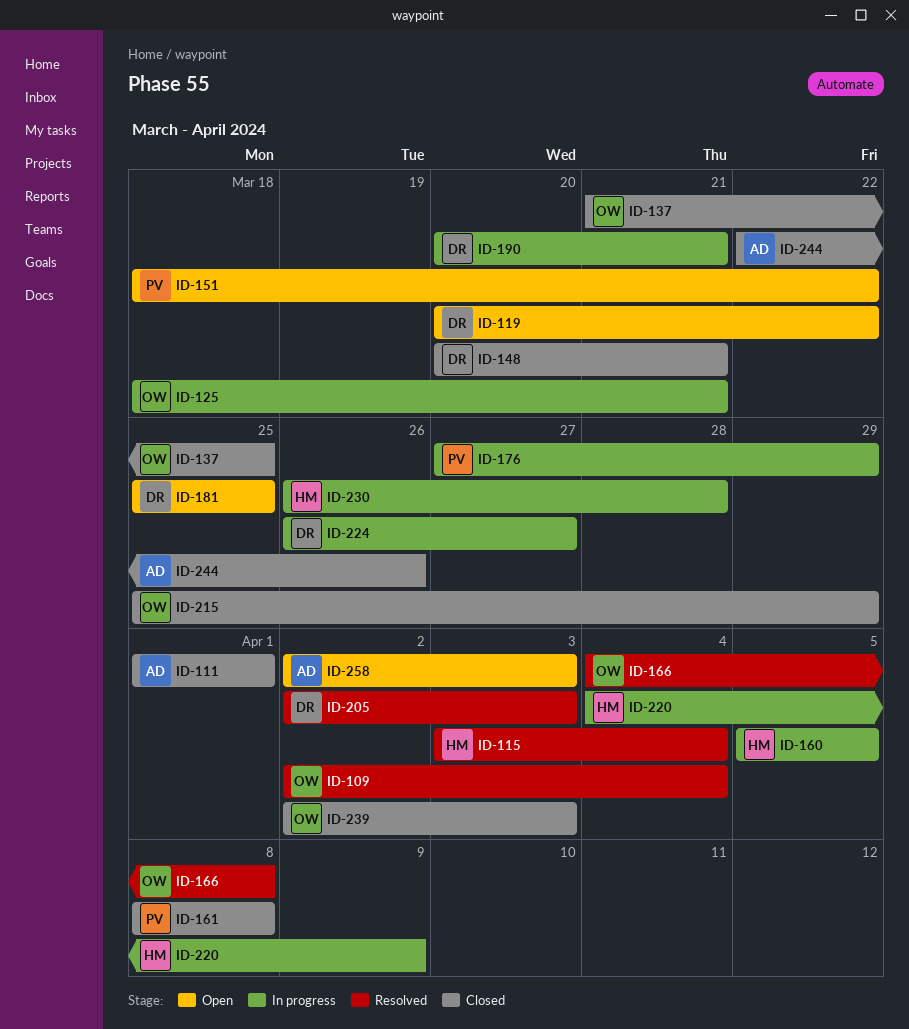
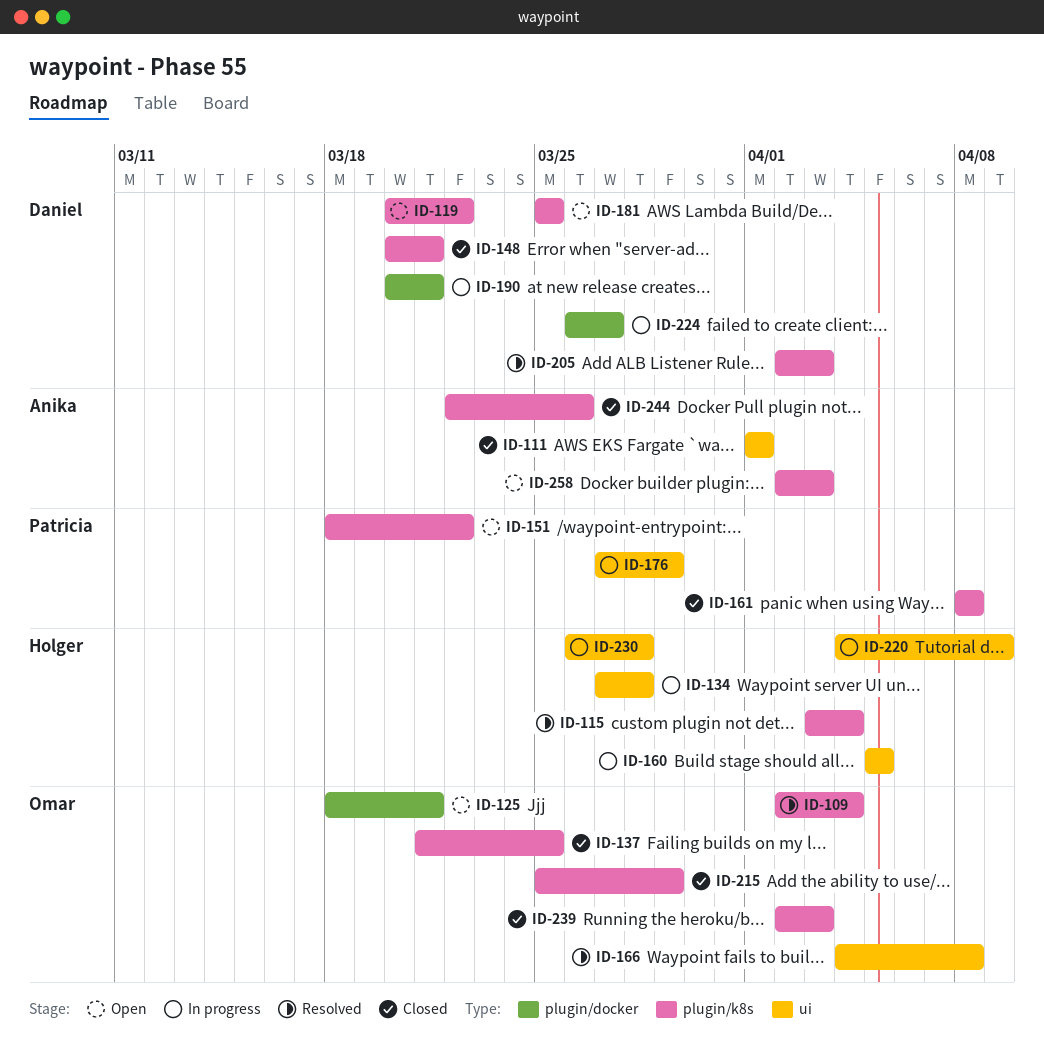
ID-125, status: In progress -> Open
ID-134: none -> present

